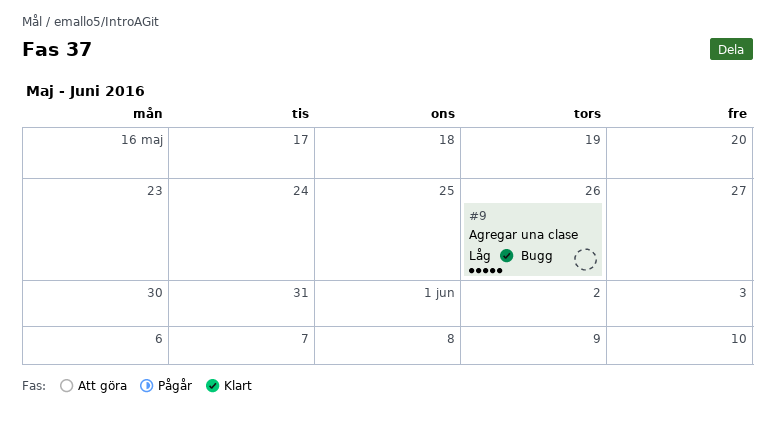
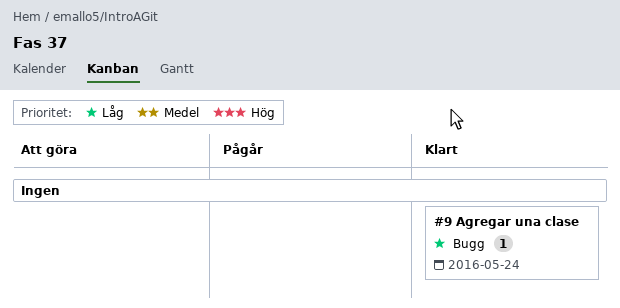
#9, estimate: 5 -> 1
#9, due: May 26 -> May 24

